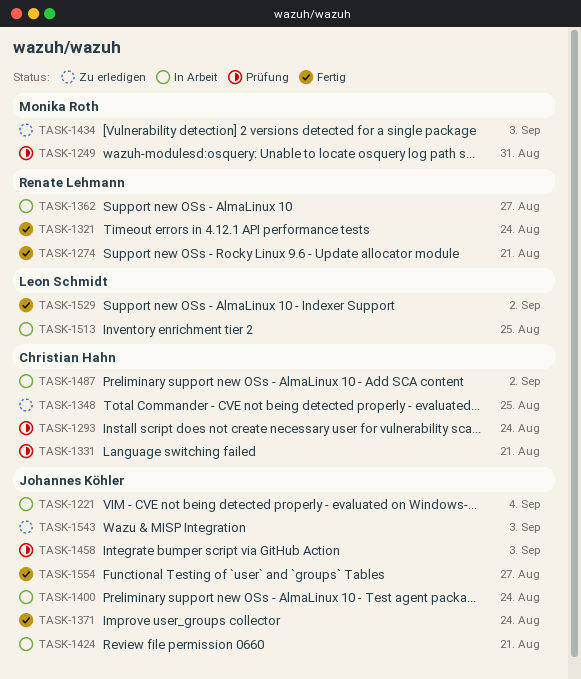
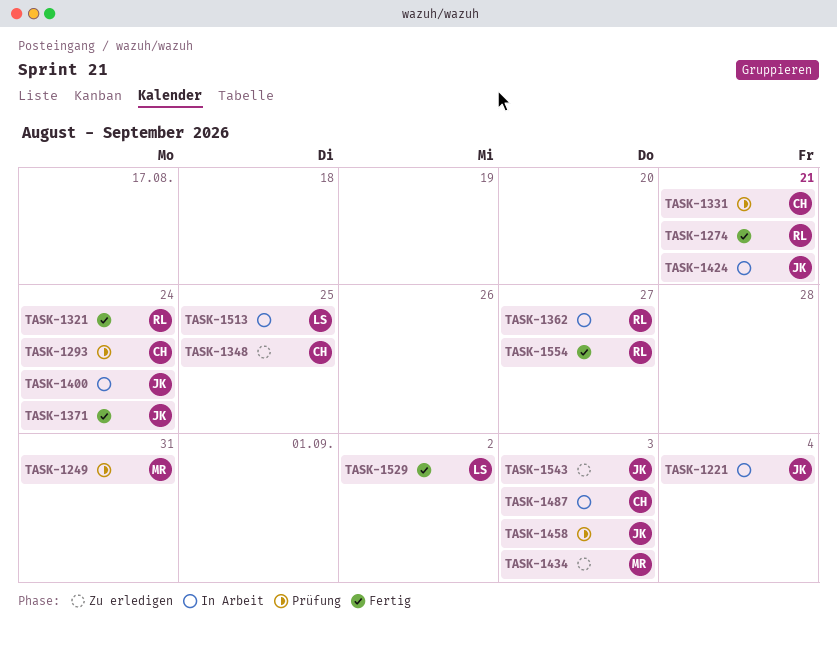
TASK-1487, due: Sep 2 -> Sep 3
TASK-1554, owner: Johannes Köhler -> Renate Lehmann

